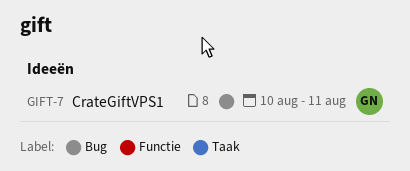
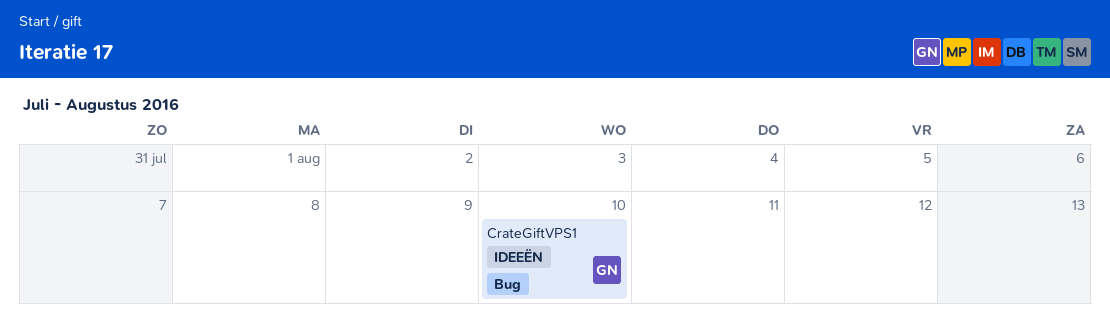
CrateGiftVPS1, due: Aug 11 -> Aug 10

